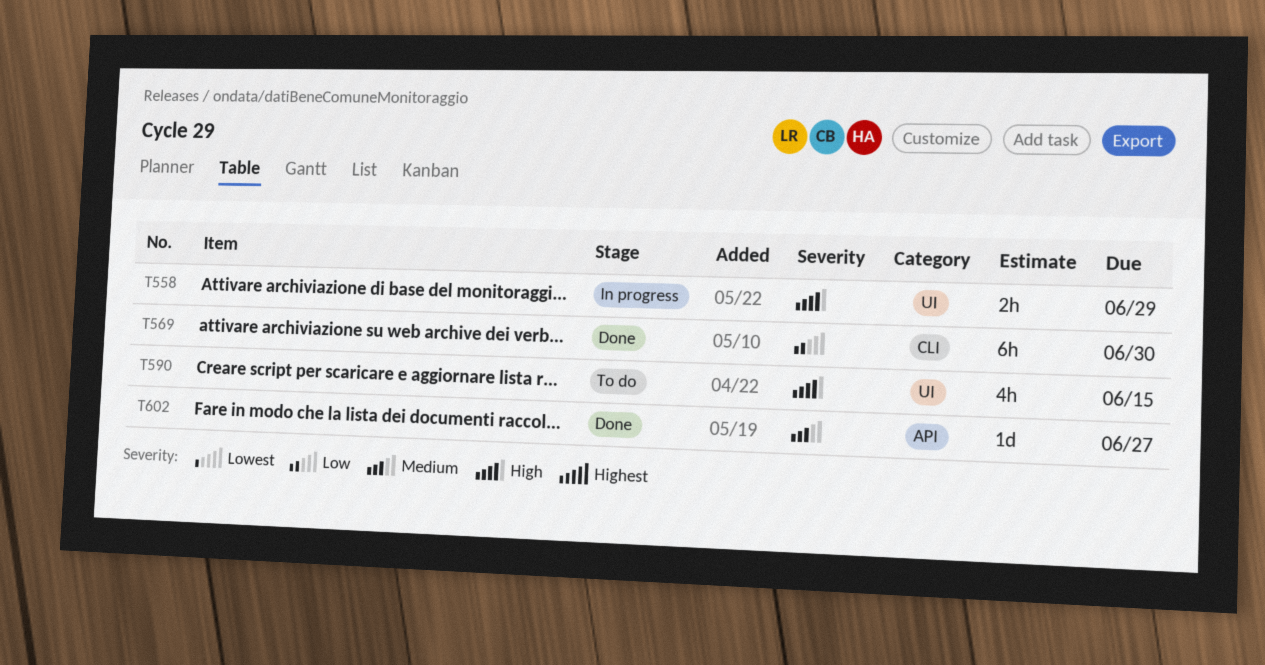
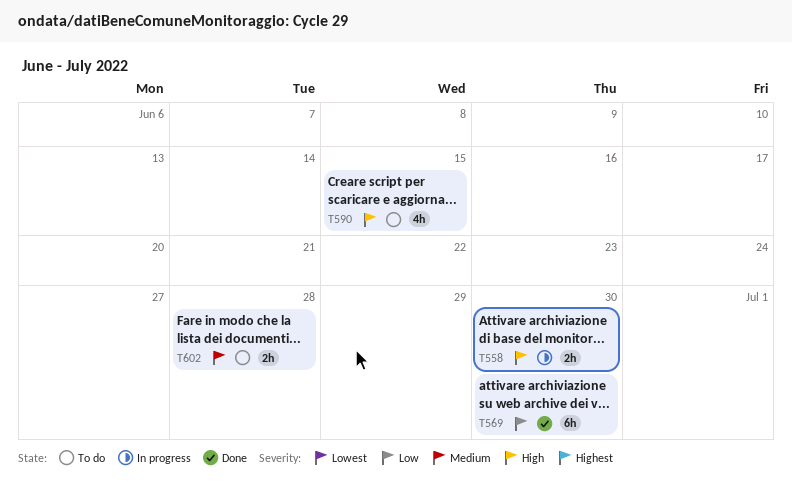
T558, due: Jun 29 -> Jun 30
T602, status: Done -> To do
T602, estimate: 1d -> 2h
T602, due: Jun 27 -> Jun 28

